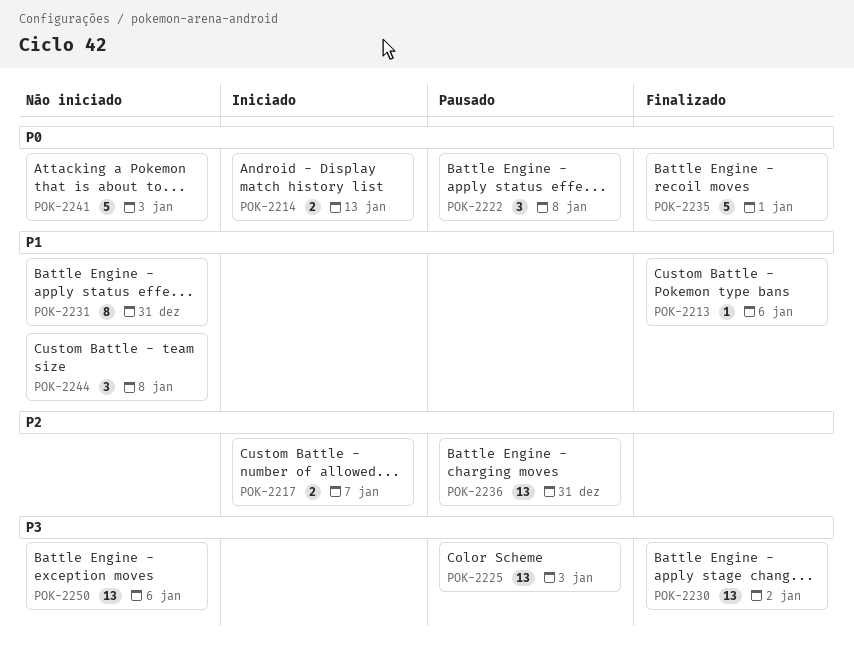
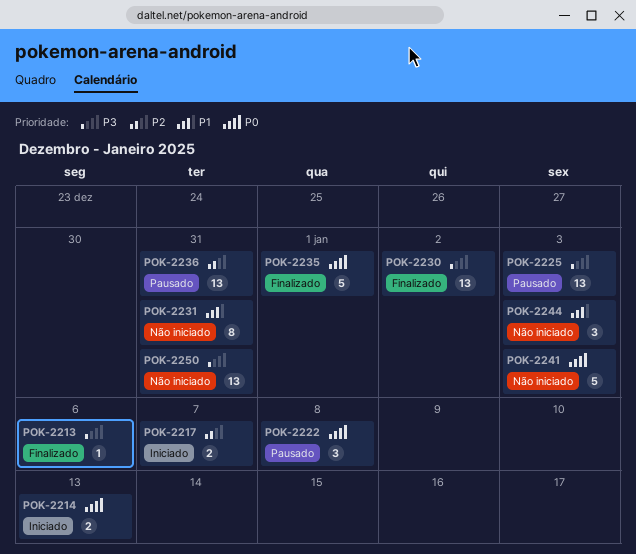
POK-2213, priority: P1 -> P3
POK-2244, due: Jan 8 -> Jan 3
POK-2250, due: Jan 6 -> Dec 31

